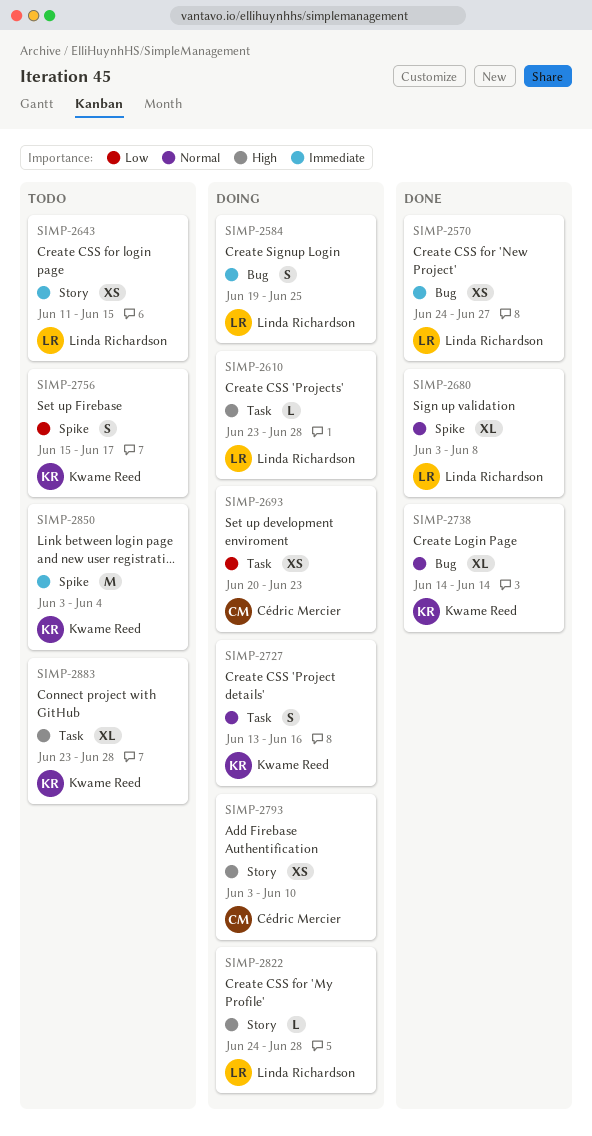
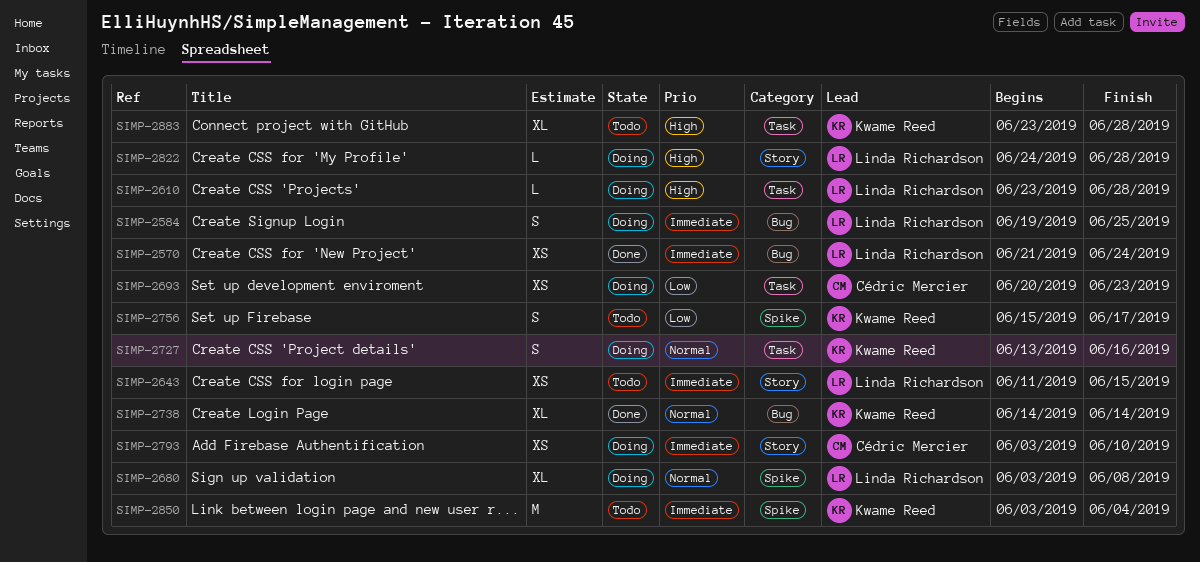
SIMP-2570, start: Jun 24 -> Jun 21
SIMP-2570, due: Jun 27 -> Jun 24
SIMP-2680, status: Done -> Doing
SIMP-2793, priority: High -> Immediate

